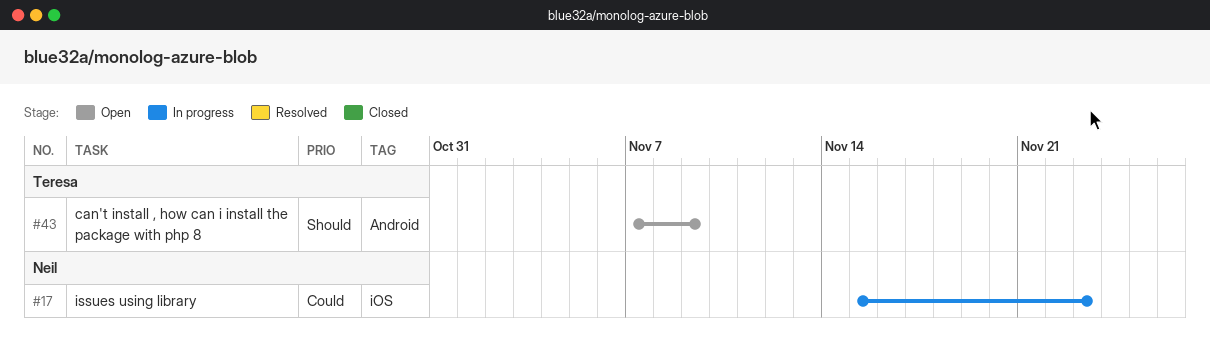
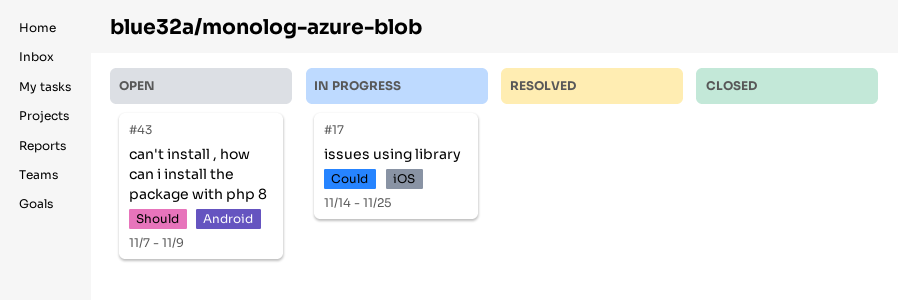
#17, start: Nov 15 -> Nov 14
#17, due: Nov 23 -> Nov 25

